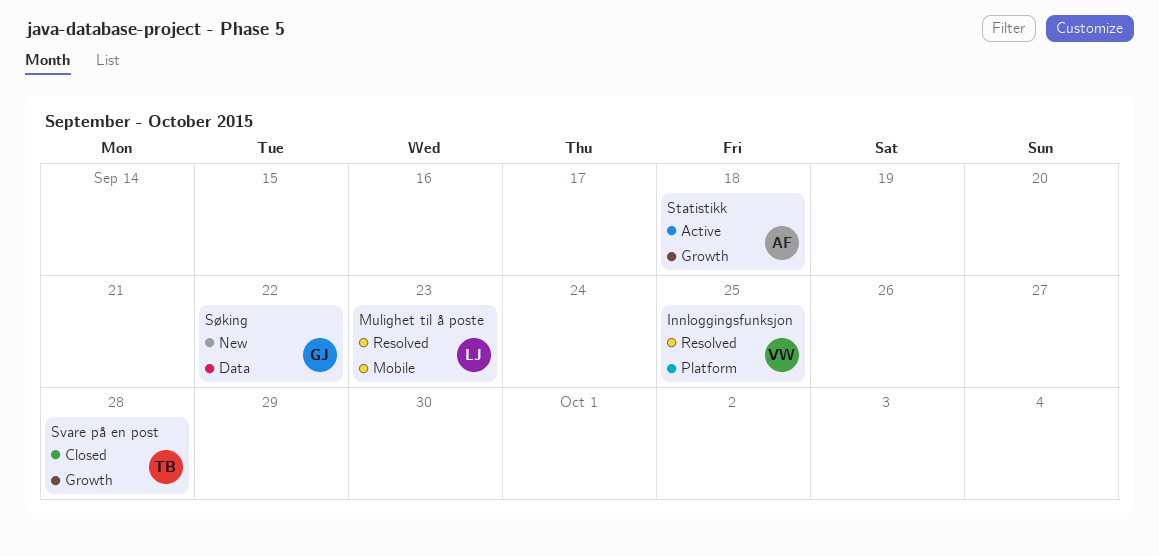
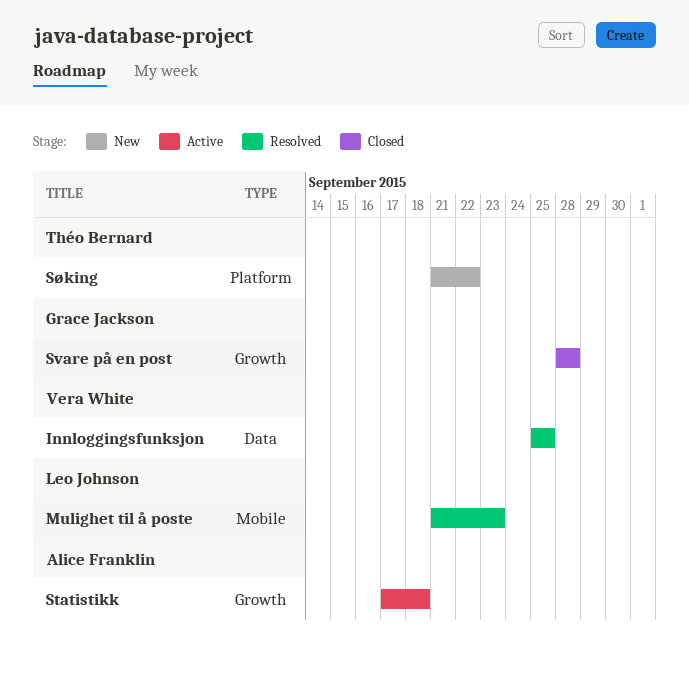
Innloggingsfunksjon, label: Platform -> Data
Svare på en post, owner: Théo Bernard -> Grace Jackson
Søking, owner: Grace Jackson -> Théo Bernard
Søking, label: Data -> Platform

